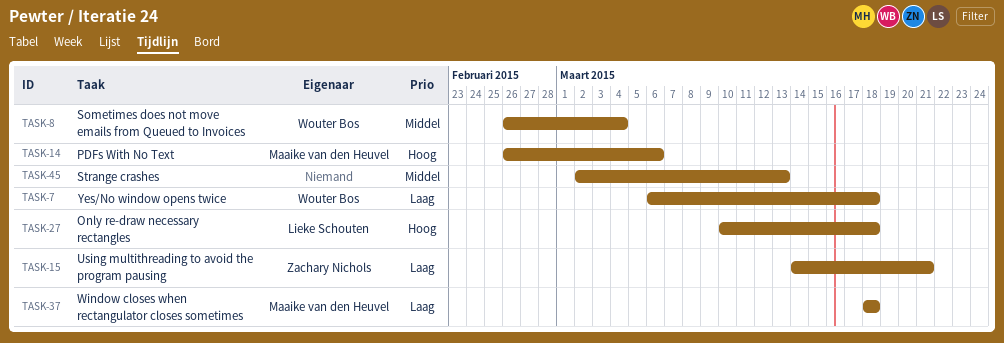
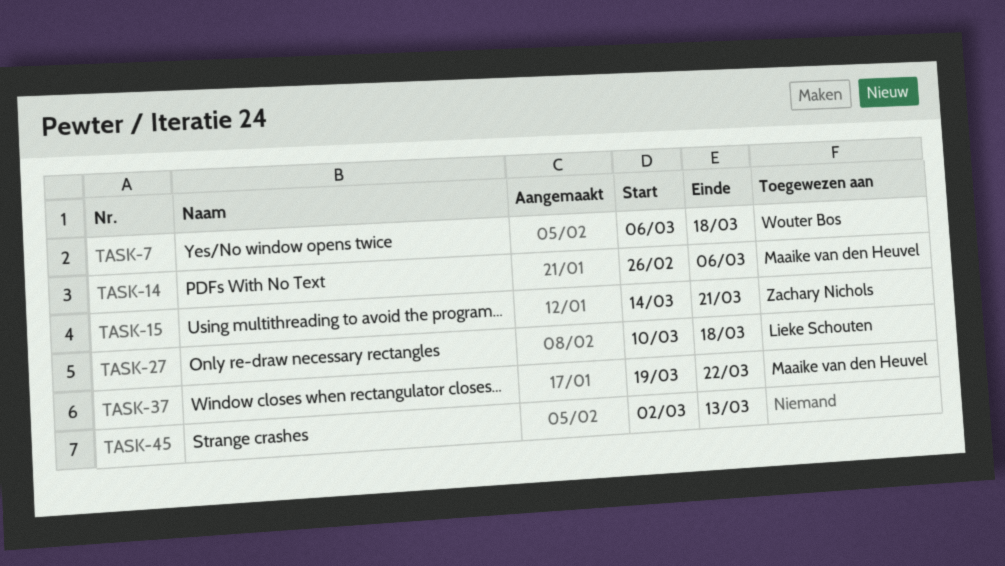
TASK-8: present -> none
TASK-37, start: Mar 18 -> Mar 19
TASK-37, due: Mar 18 -> Mar 22

